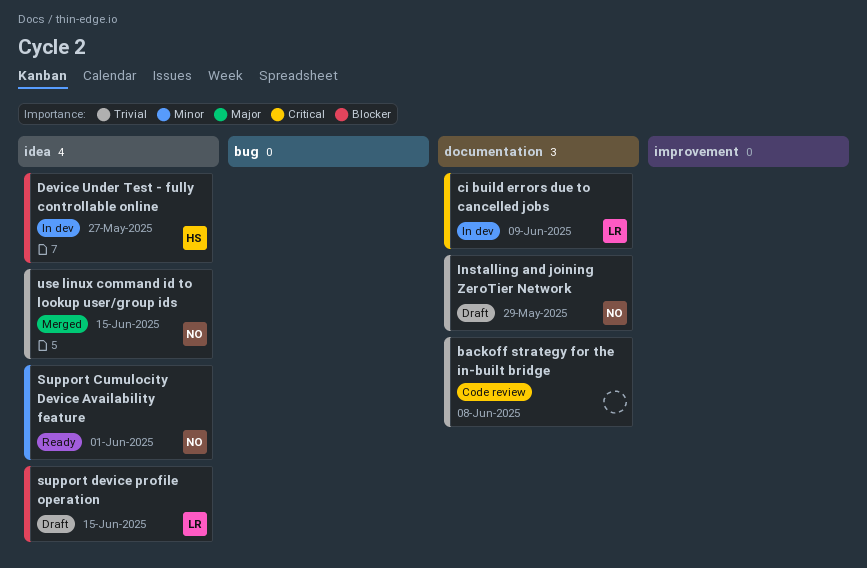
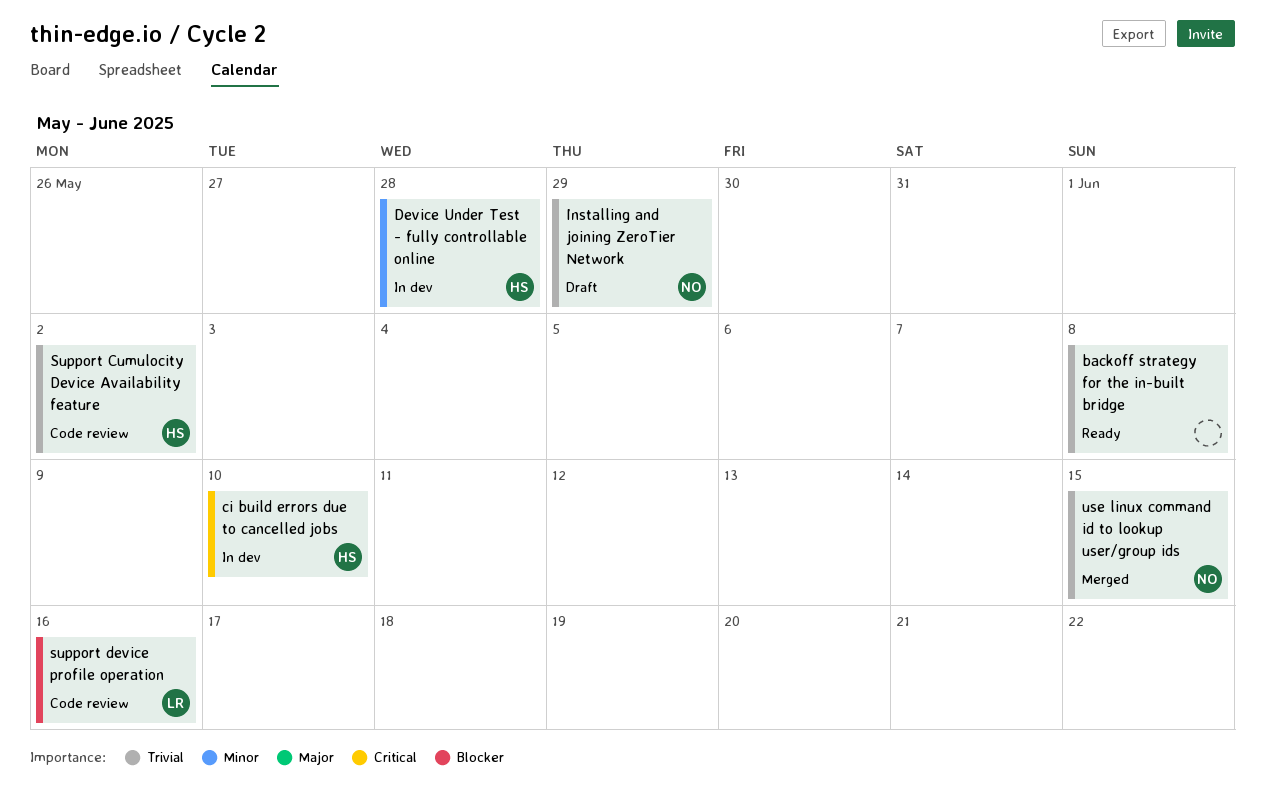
backoff strategy for the in-built bridge, status: Code review -> Ready
ci build errors due to cancelled jobs, owner: LR -> HS
ci build errors due to cancelled jobs, due: Jun 9 -> Jun 10
Device Under Test - fully controllable online, priority: Blocker -> Minor
Device Under Test - fully controllable online, due: May 27 -> May 28
Support Cumulocity Device Availability feature, status: Ready -> Code review
Support Cumulocity Device Availability feature, owner: NO -> HS
Support Cumulocity Device Availability feature, priority: Minor -> Trivial
Support Cumulocity Device Availability feature, due: Jun 1 -> Jun 2
support device profile operation, status: Draft -> Code review
support device profile operation, due: Jun 15 -> Jun 16

